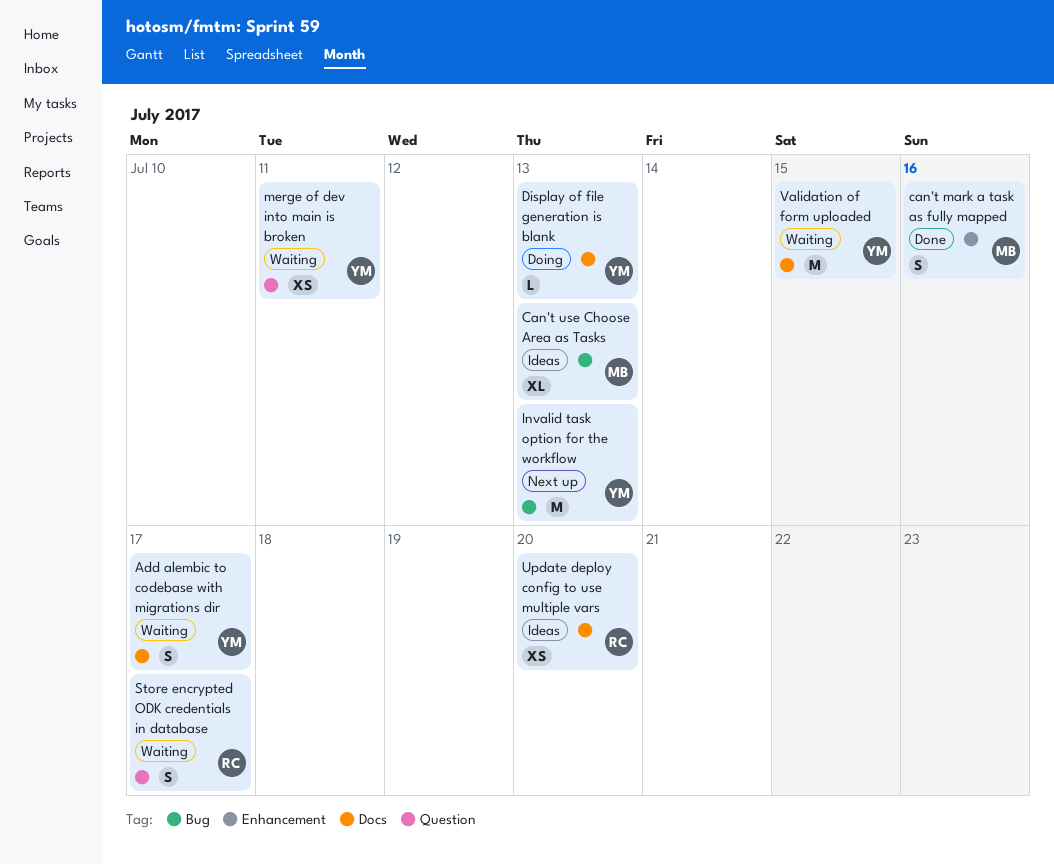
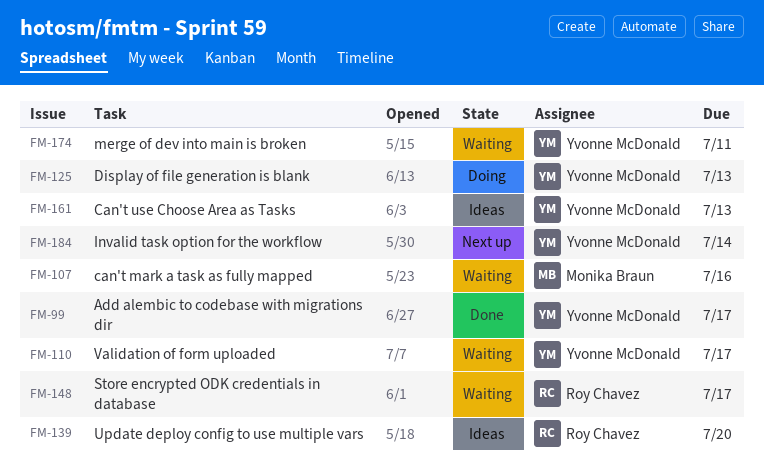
Add alembic to codebase with migrations dir, status: Waiting -> Done
can't mark a task as fully mapped, status: Done -> Waiting
Can't use Choose Area as Tasks, owner: Monika Braun -> Yvonne McDonald
Invalid task option for the workflow, due: Jul 13 -> Jul 14
Validation of form uploaded, due: Jul 15 -> Jul 17

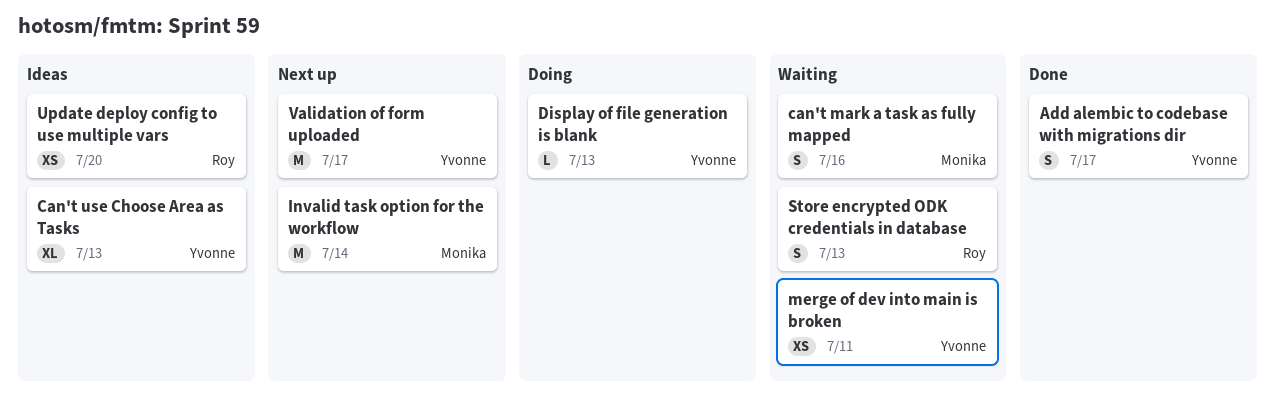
Invalid task option for the workflow, owner: Yvonne McDonald -> Monika Braun
Store encrypted ODK credentials in database, due: Jul 17 -> Jul 13
Validation of form uploaded, status: Waiting -> Next up

